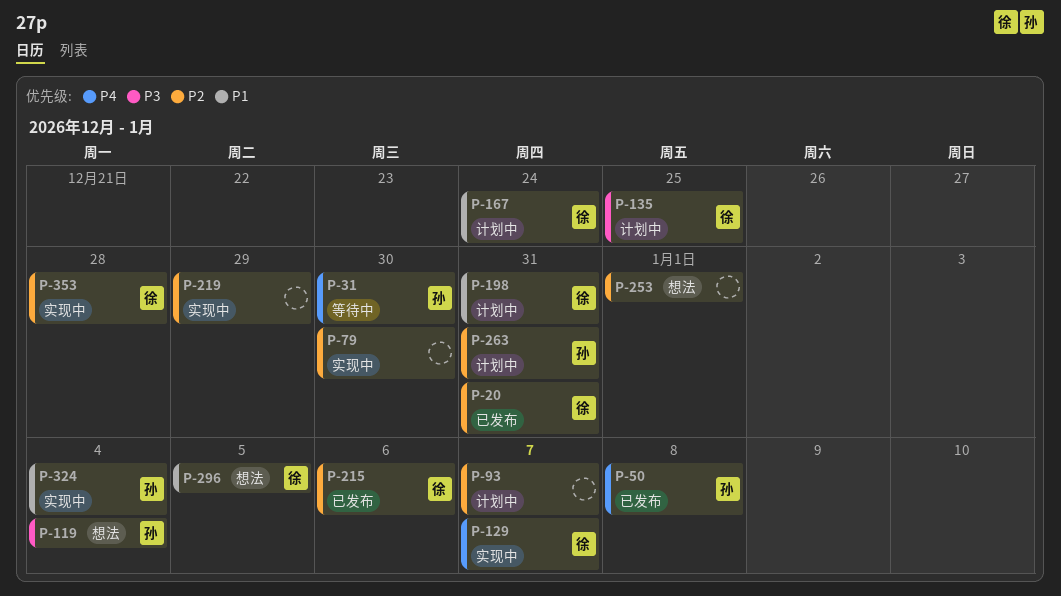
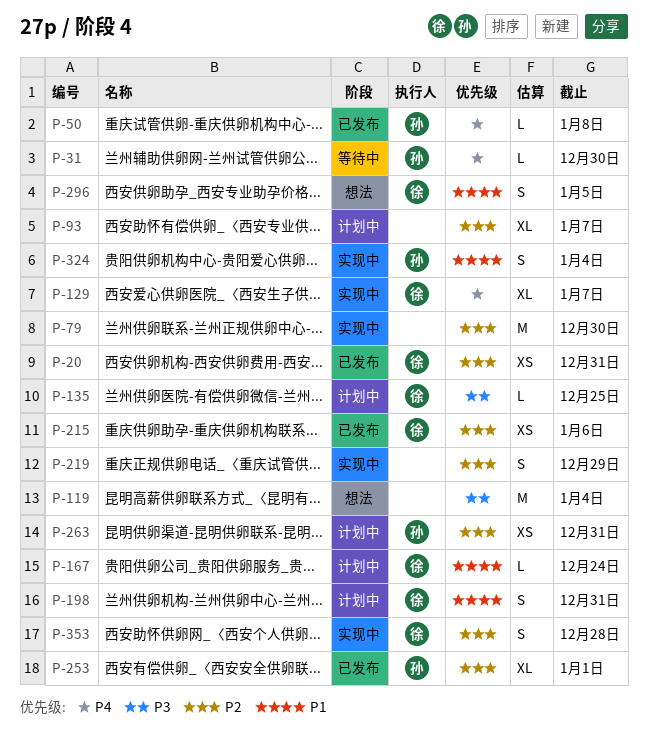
P-119, owner: 孙 -> none
P-253, status: 想法 -> 已发布
P-253, owner: none -> 孙

